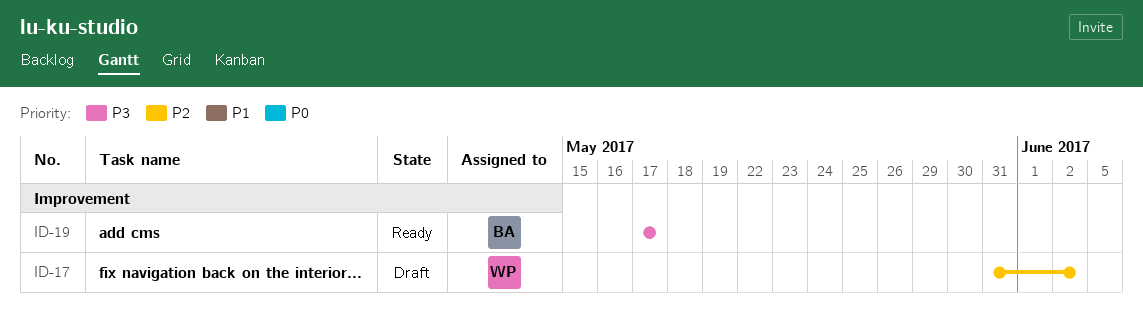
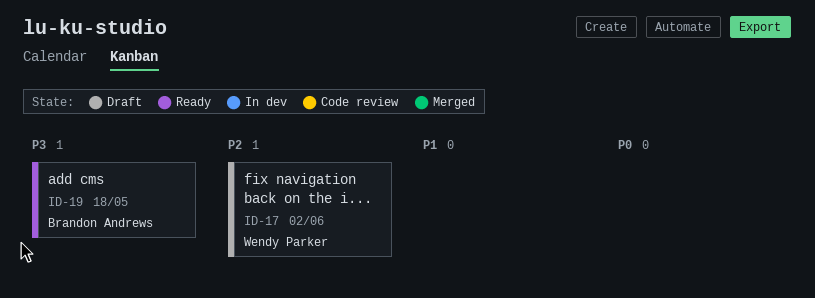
ID-19, due: May 17 -> May 18

